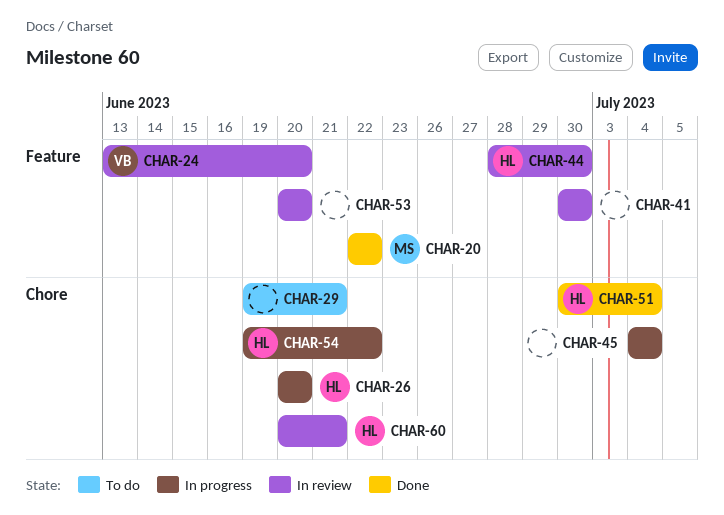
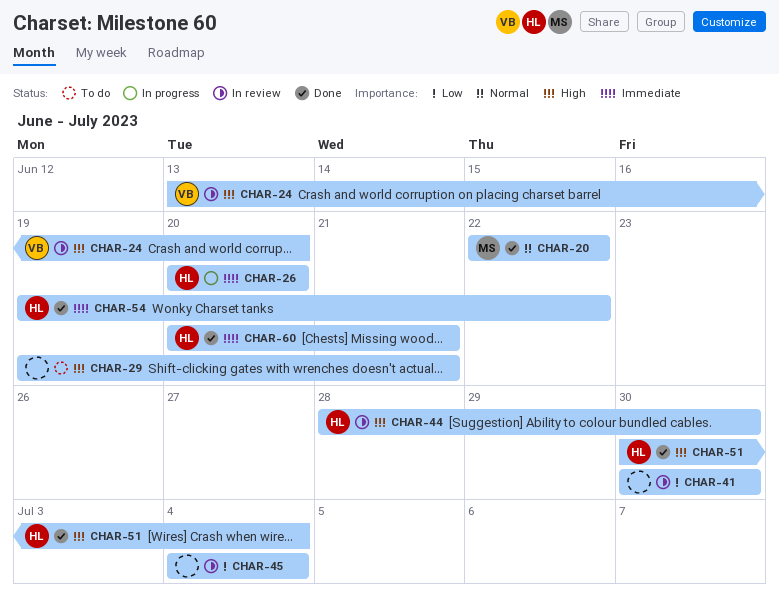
CHAR-45, status: In progress -> In review
CHAR-53: present -> none
CHAR-54, status: In progress -> Done
CHAR-60, status: In review -> Done

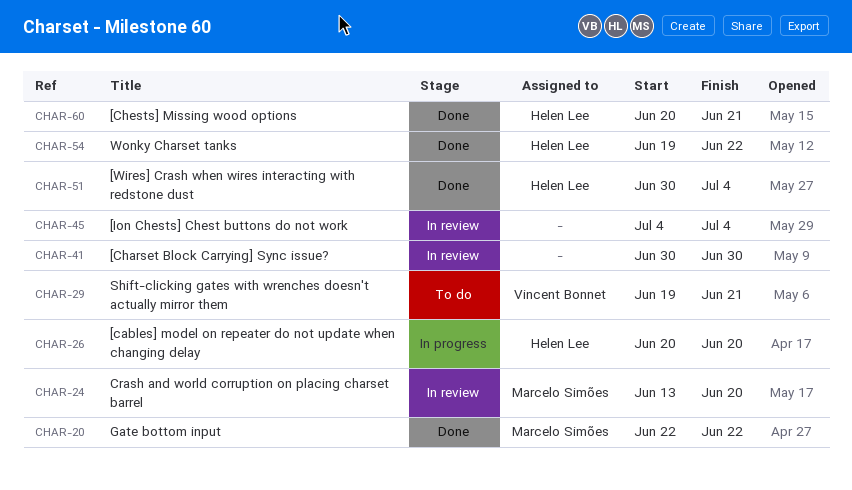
CHAR-24, owner: Vincent Bonnet -> Marcelo Simões
CHAR-29, owner: none -> Vincent Bonnet
CHAR-44: present -> none

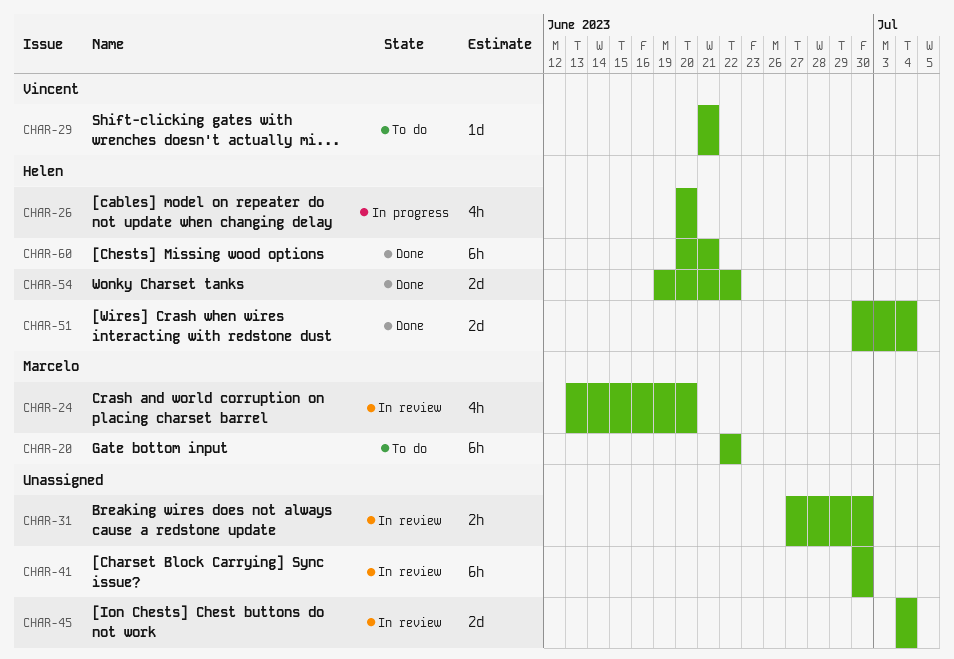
CHAR-20, status: Done -> To do
CHAR-29, start: Jun 19 -> Jun 21
CHAR-31: none -> present

